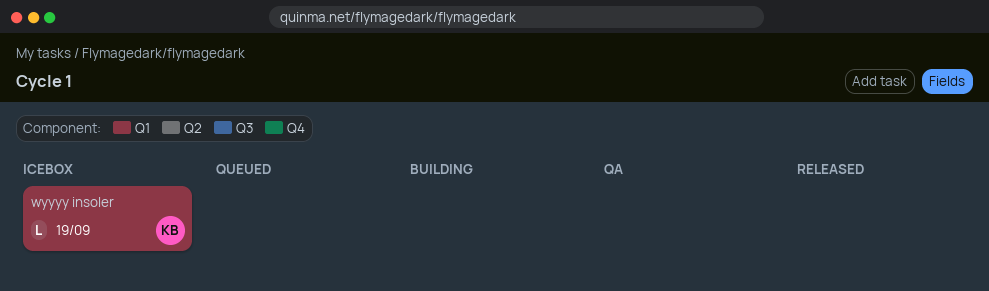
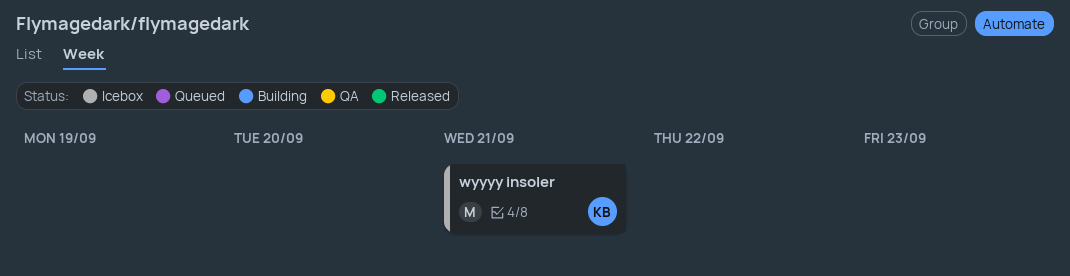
wyyyy insoler, estimate: L -> M
wyyyy insoler, due: Sep 19 -> Sep 21

